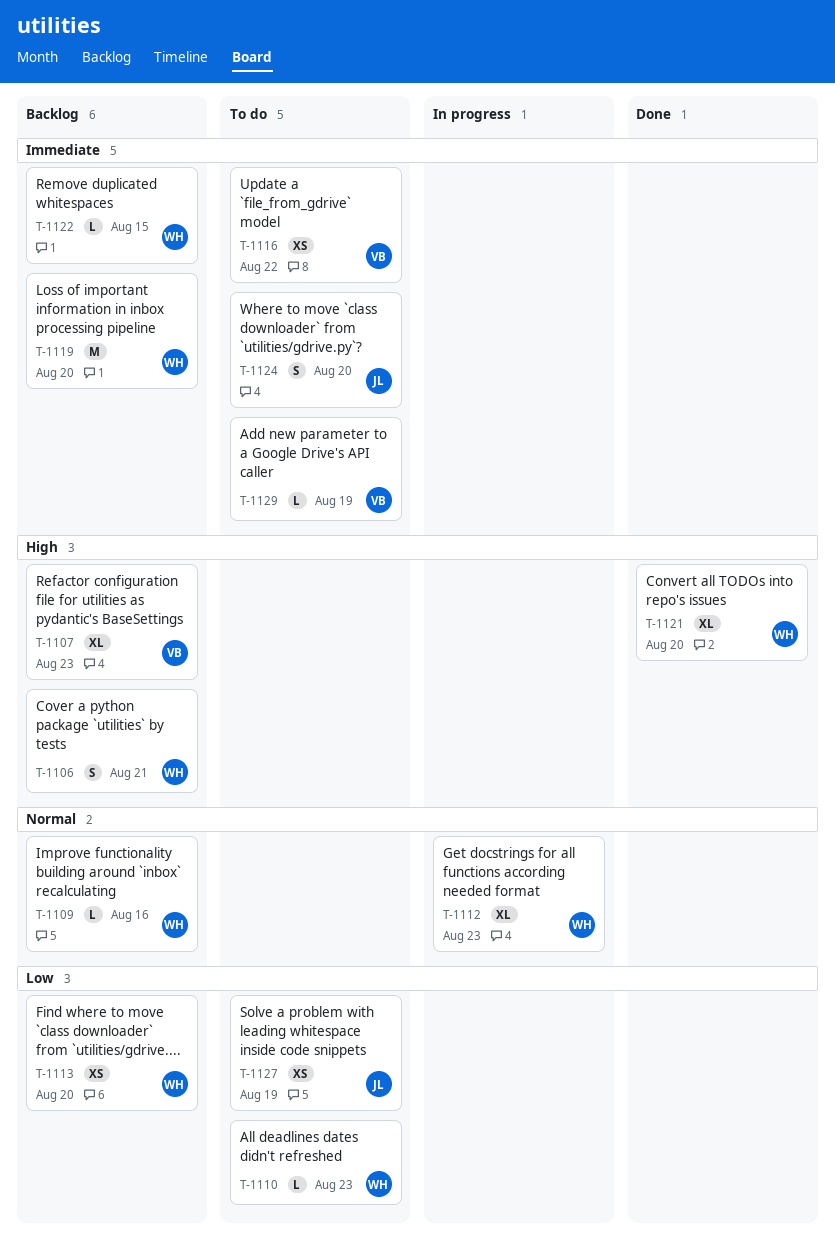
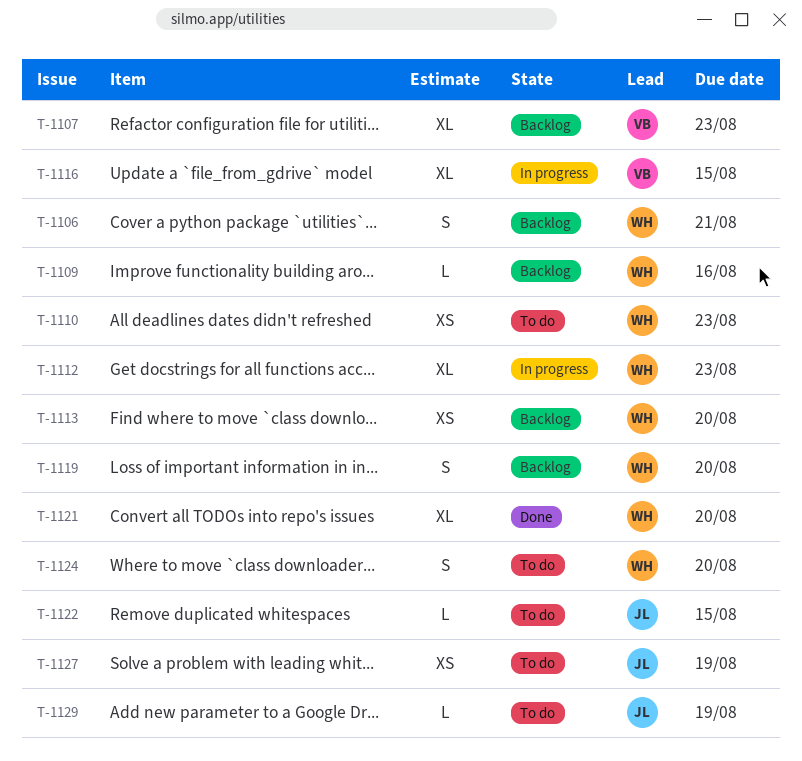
T-1110, estimate: L -> XS
T-1116, status: To do -> In progress
T-1116, estimate: XS -> XL
T-1116, due: Aug 22 -> Aug 15
T-1119, estimate: M -> S
T-1122, status: Backlog -> To do
T-1122, owner: WH -> JL
T-1124, owner: JL -> WH
T-1129, owner: VB -> JL

